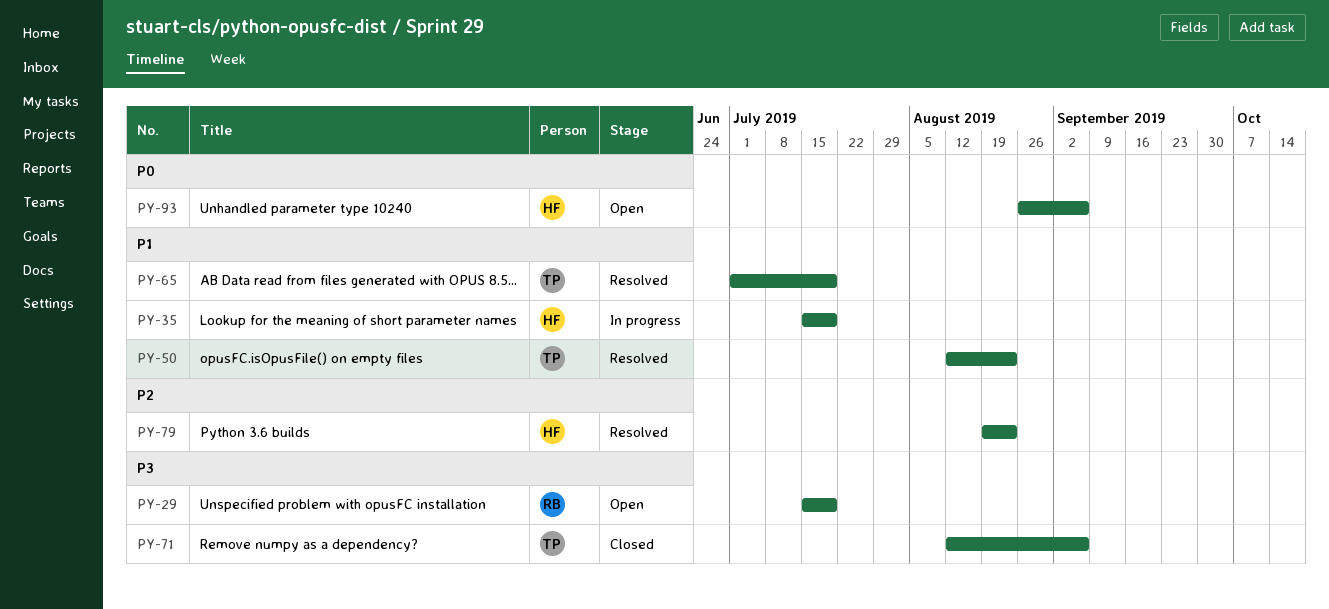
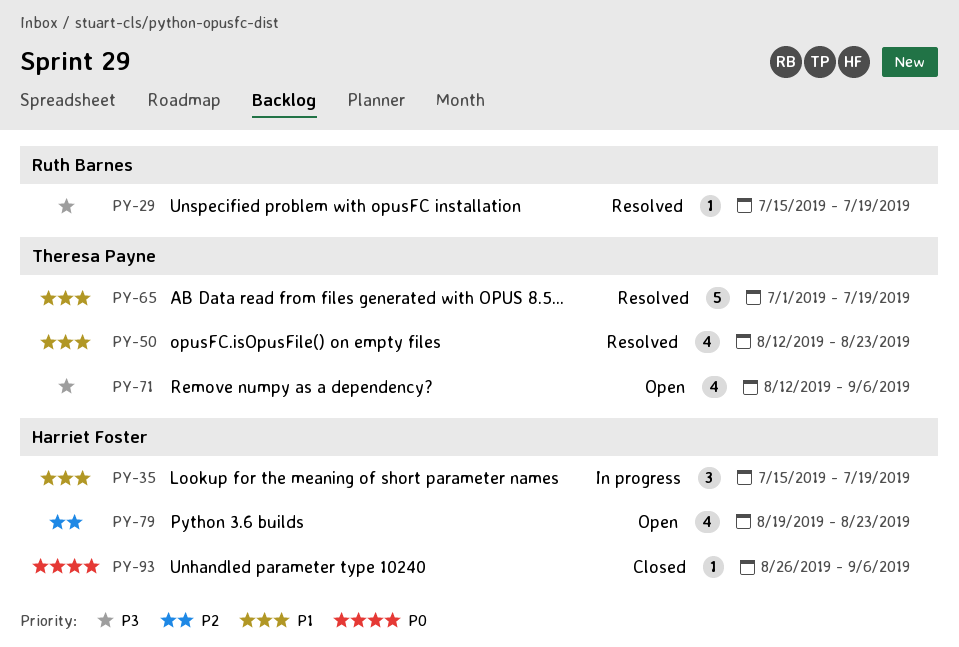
PY-29, status: Open -> Resolved
PY-71, status: Closed -> Open
PY-79, status: Resolved -> Open
PY-93, status: Open -> Closed

